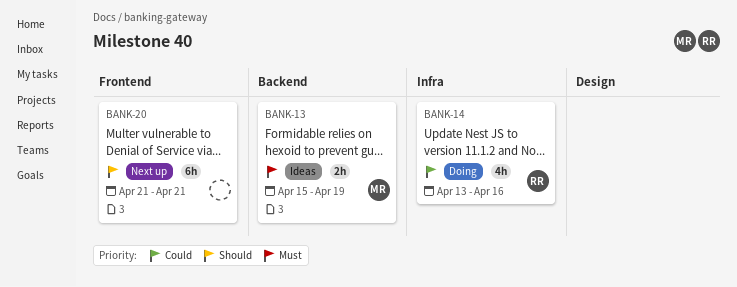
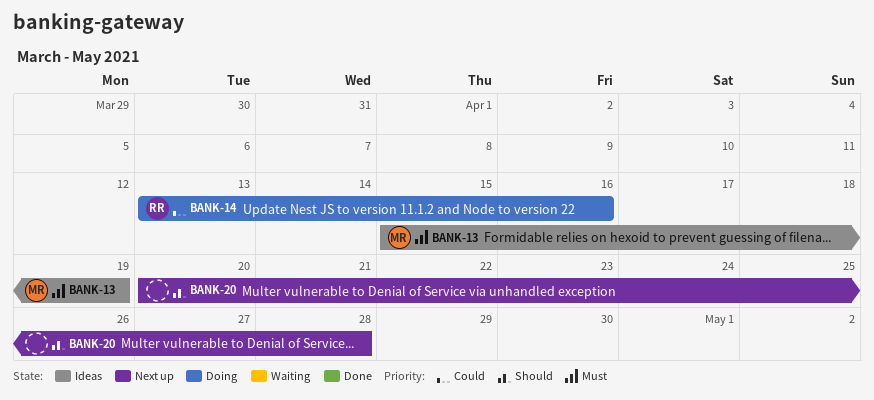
BANK-20, start: Apr 21 -> Apr 20
BANK-20, due: Apr 21 -> Apr 28

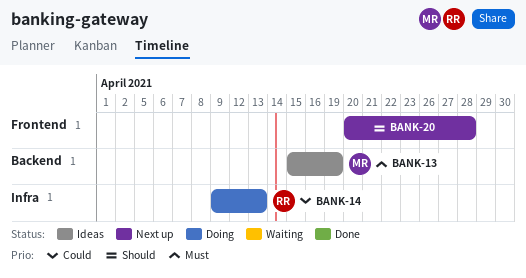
BANK-14, start: Apr 13 -> Apr 9
BANK-14, due: Apr 16 -> Apr 13

